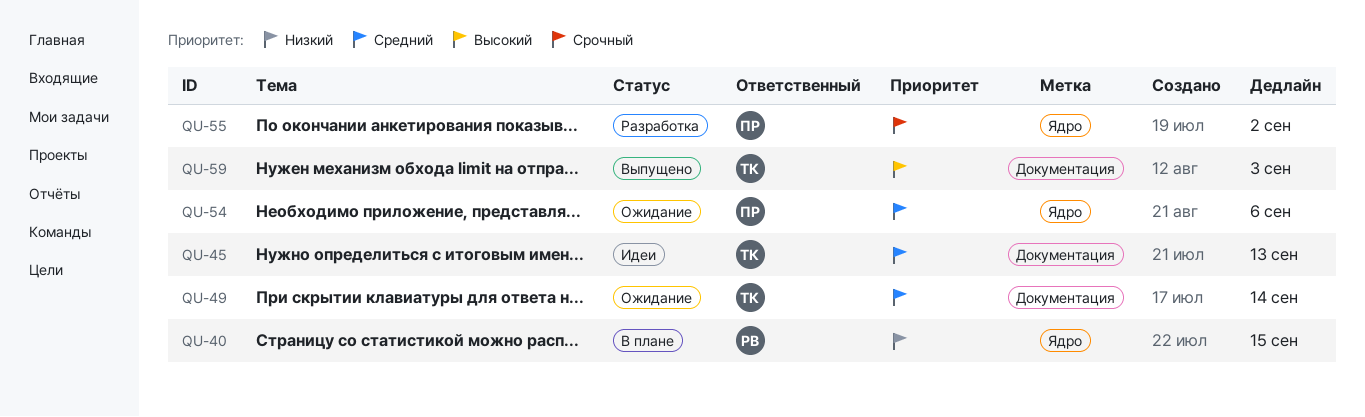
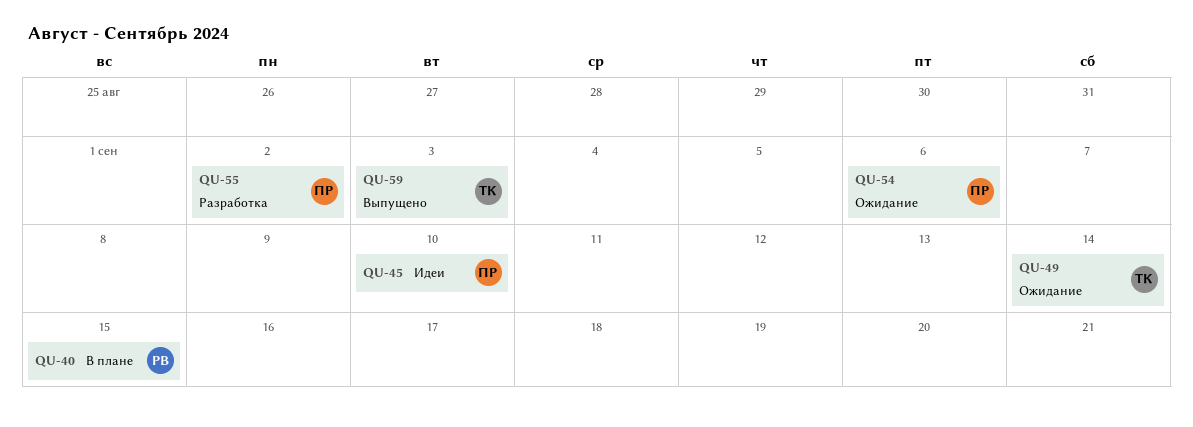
QU-45, owner: ТК -> ПР
QU-45, due: Sep 13 -> Sep 10

